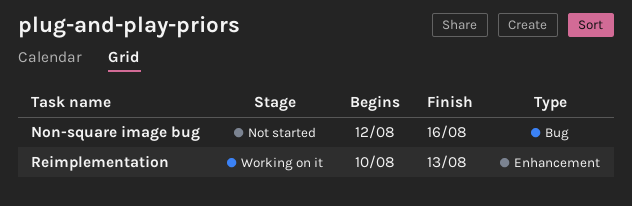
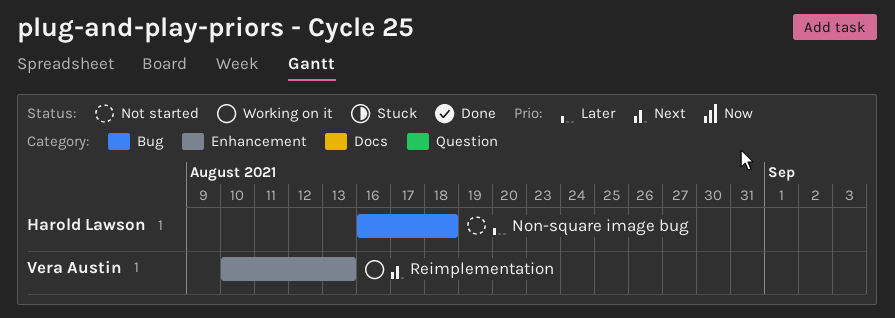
Non-square image bug, start: Aug 12 -> Aug 16
Non-square image bug, due: Aug 16 -> Aug 18

